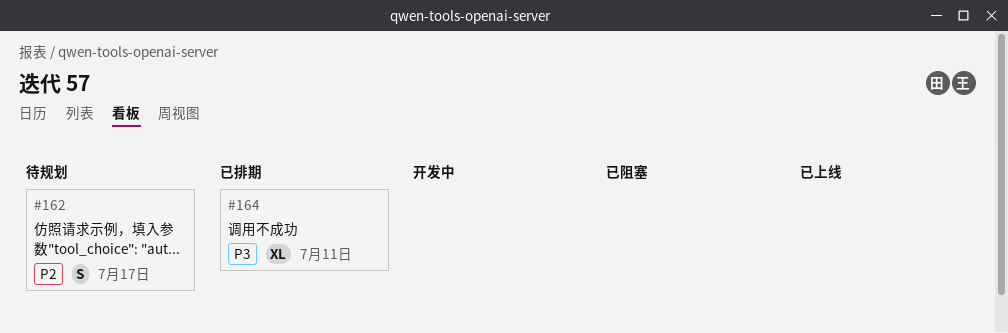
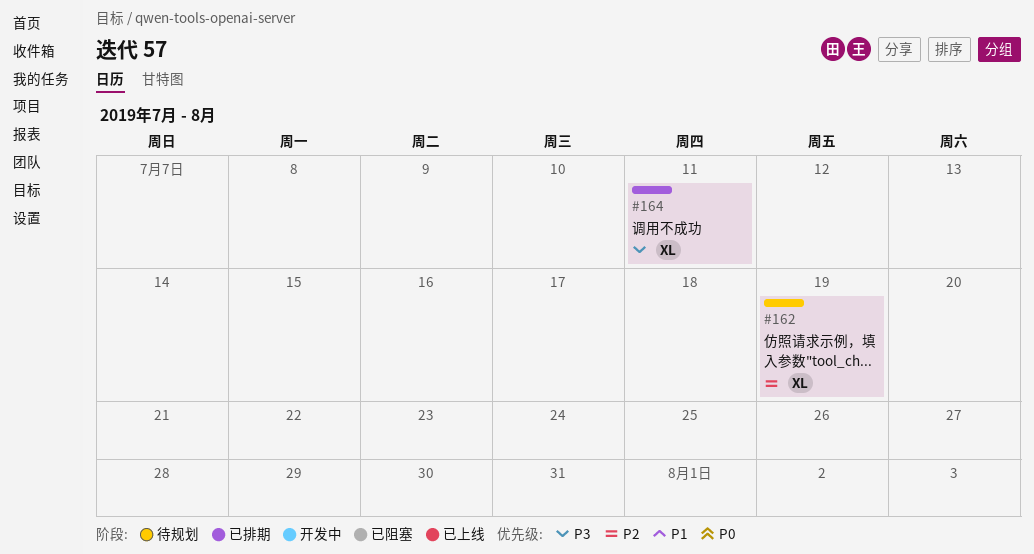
#162, estimate: S -> XL
#162, due: Jul 17 -> Jul 19

